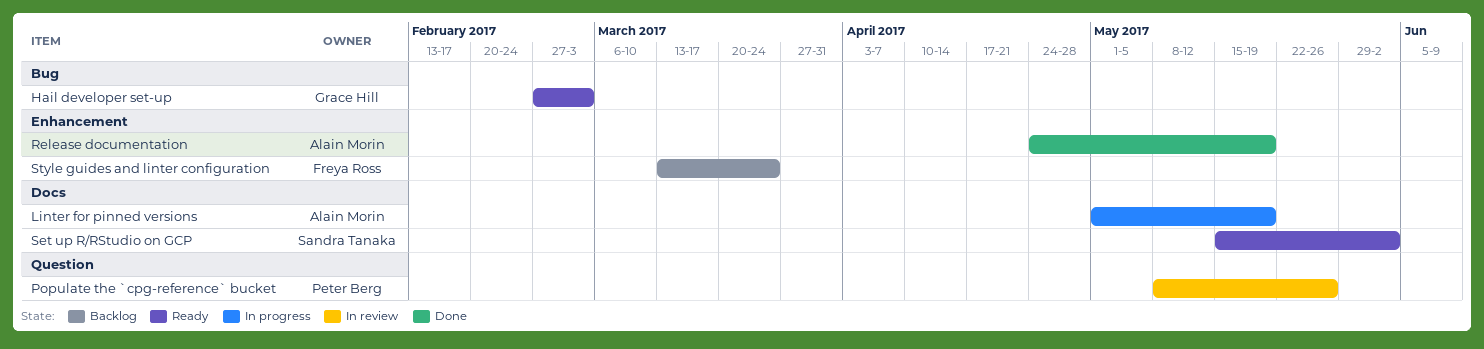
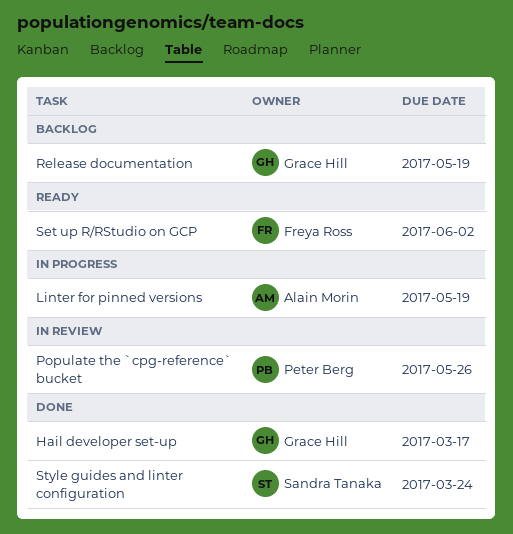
Hail developer set-up, status: Ready -> Done
Hail developer set-up, due: Mar 3 -> Mar 17
Release documentation, status: Done -> Backlog
Release documentation, owner: Alain Morin -> Grace Hill
Set up R/RStudio on GCP, owner: Sandra Tanaka -> Freya Ross
Style guides and linter configuration, status: Backlog -> Done
Style guides and linter configuration, owner: Freya Ross -> Sandra Tanaka

